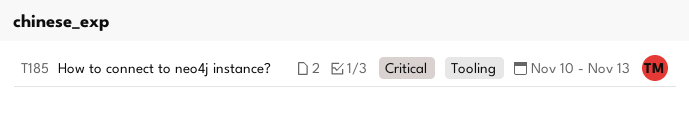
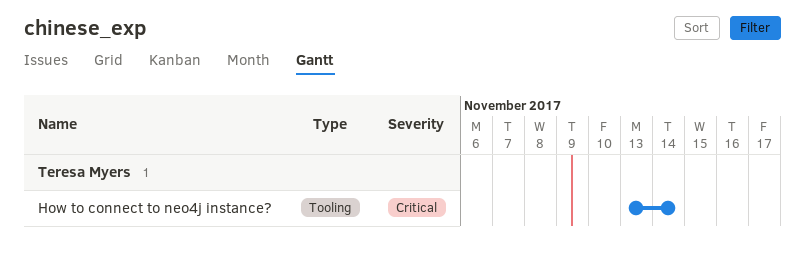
How to connect to neo4j instance?, start: Nov 10 -> Nov 13
How to connect to neo4j instance?, due: Nov 13 -> Nov 14

